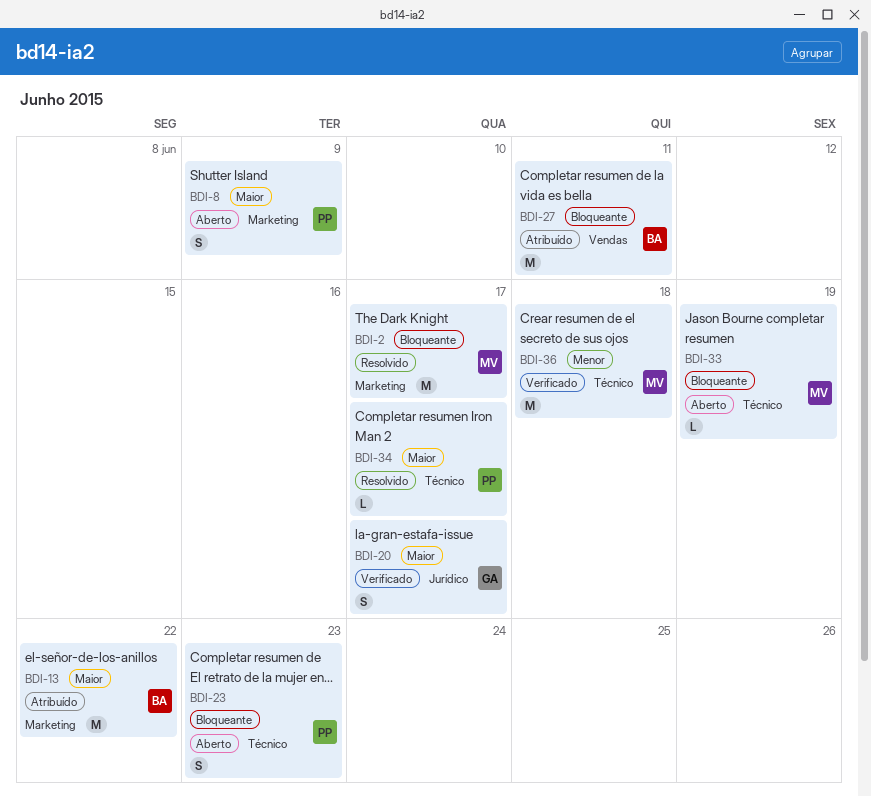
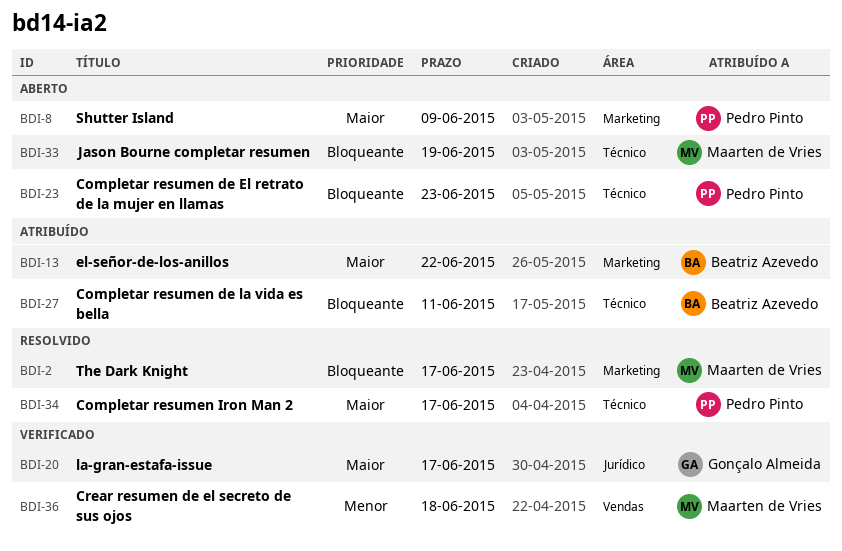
BDI-27, label: Vendas -> Técnico
BDI-36, label: Técnico -> Vendas

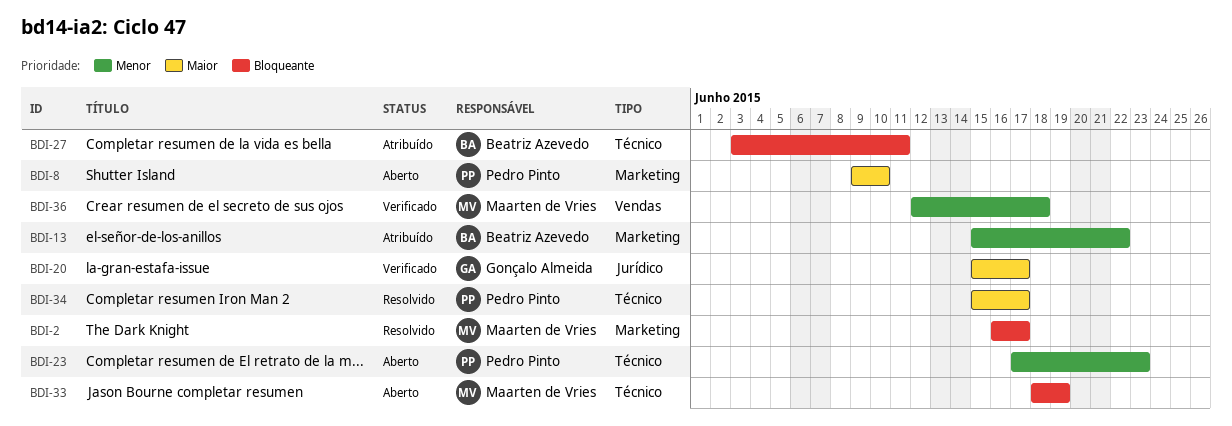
BDI-8, due: Jun 9 -> Jun 10
BDI-13, priority: Maior -> Menor
BDI-23, priority: Bloqueante -> Menor

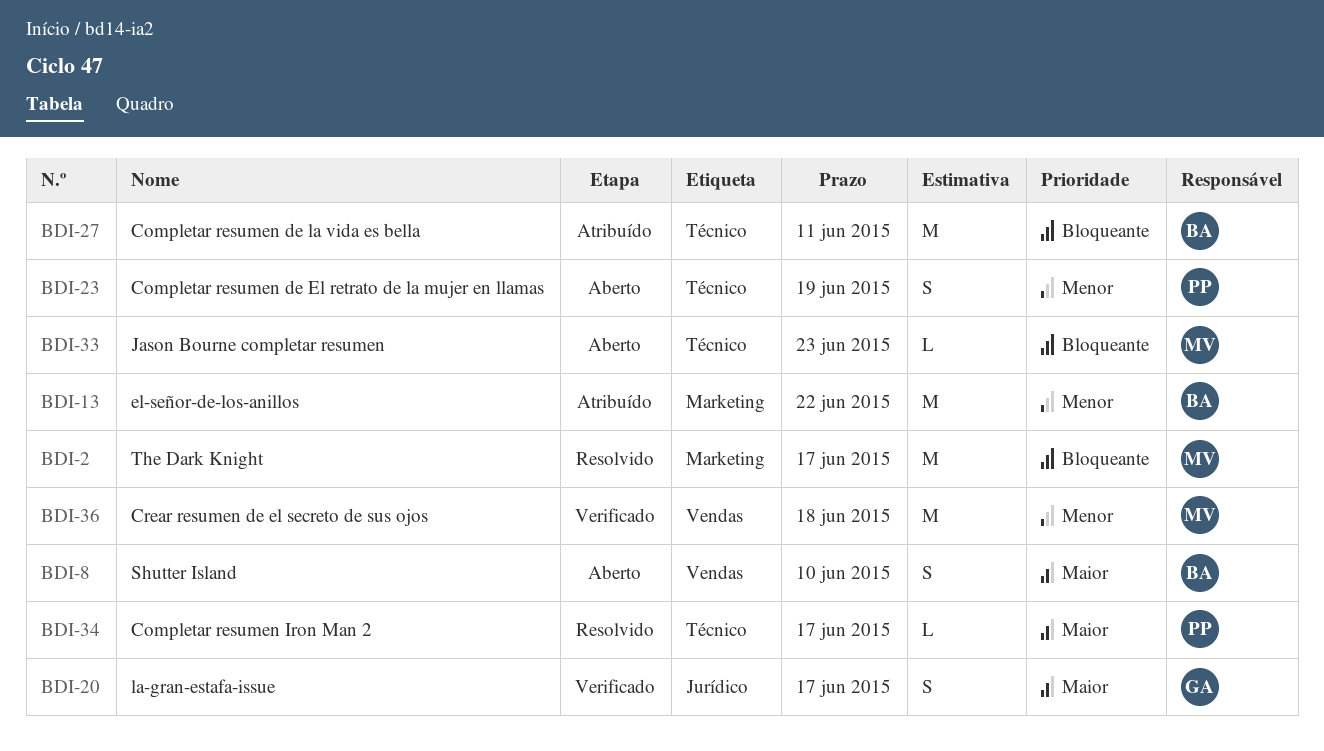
BDI-8, owner: Pedro Pinto -> Beatriz Azevedo
BDI-8, label: Marketing -> Vendas
BDI-23, due: Jun 23 -> Jun 19
BDI-33, due: Jun 19 -> Jun 23

